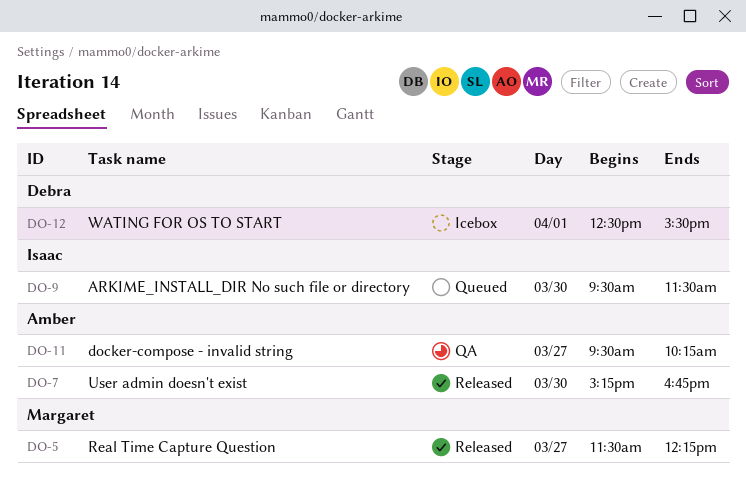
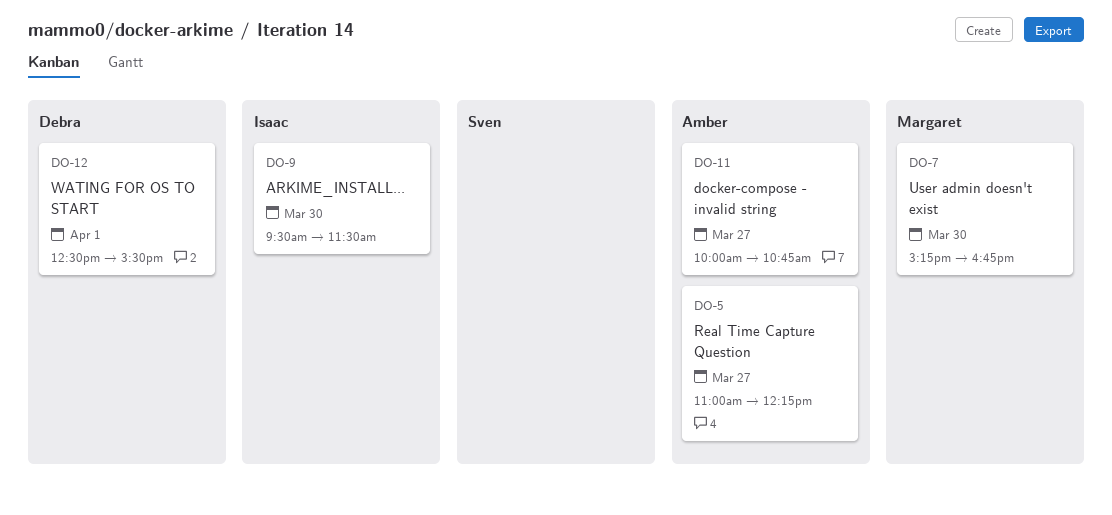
DO-5, owner: Margaret -> Amber
DO-5, begins: 11:30 -> 11:00
DO-7, owner: Amber -> Margaret
DO-11, begins: 09:30 -> 10:00
DO-11, ends: 10:15 -> 10:45

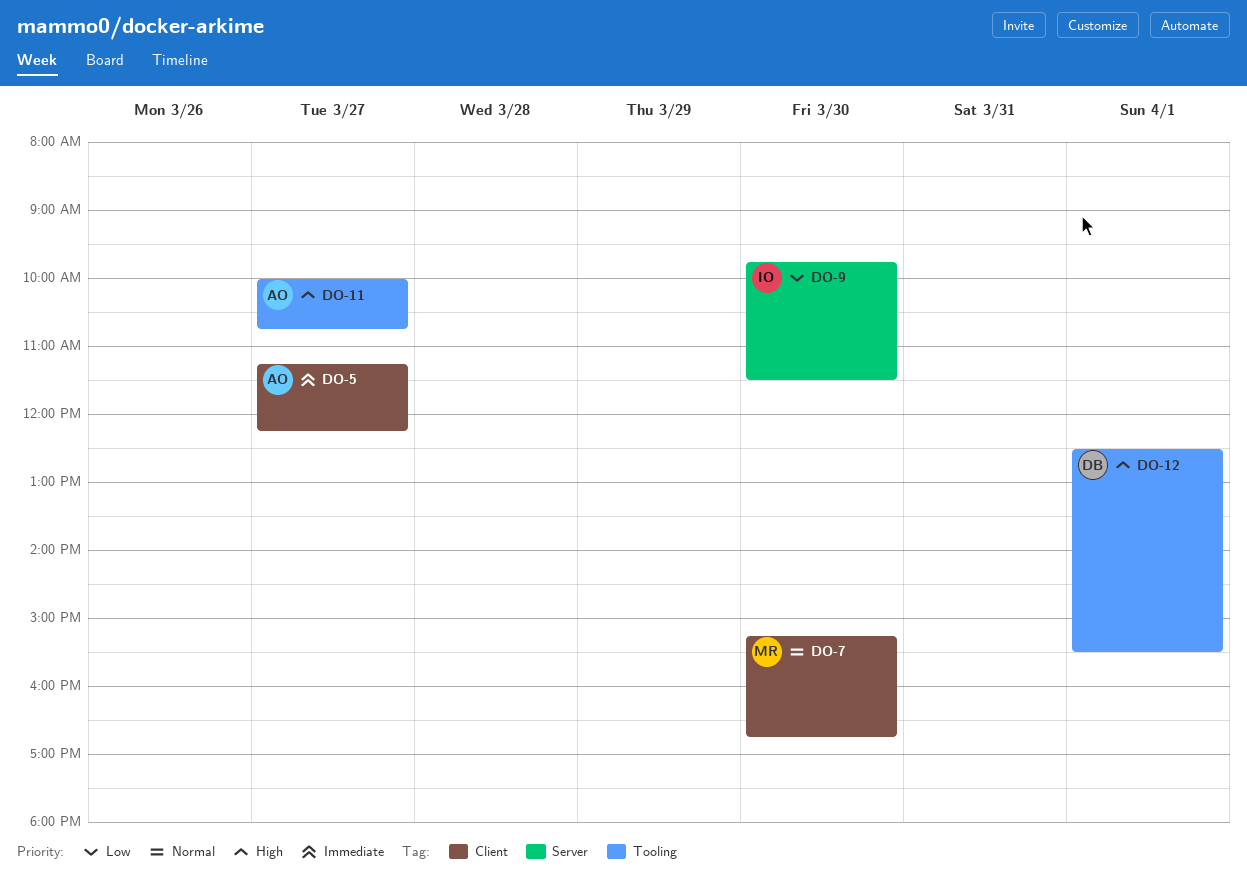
DO-5, begins: 11:00 -> 11:15
DO-9, begins: 09:30 -> 09:45

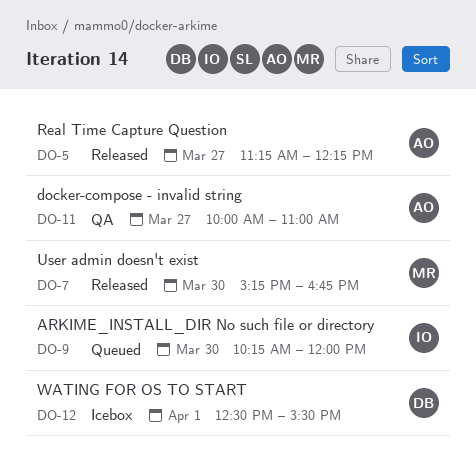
DO-9, begins: 09:45 -> 10:15
DO-9, ends: 11:30 -> 12:00
DO-11, ends: 10:45 -> 11:00

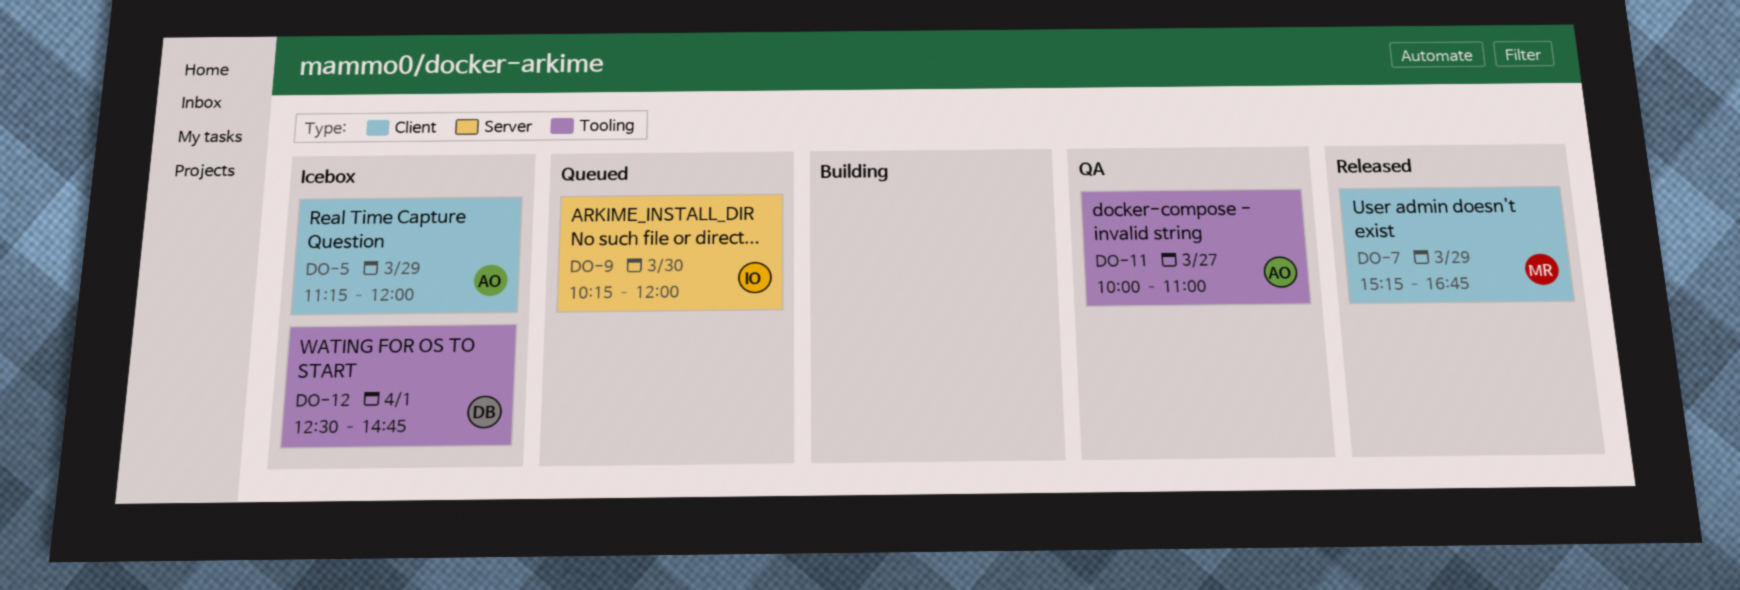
DO-5, status: Released -> Icebox
DO-5, day: Mar 27 -> Mar 29
DO-5, ends: 12:15 -> 12:00
DO-7, day: Mar 30 -> Mar 29
DO-12, ends: 15:30 -> 14:45

